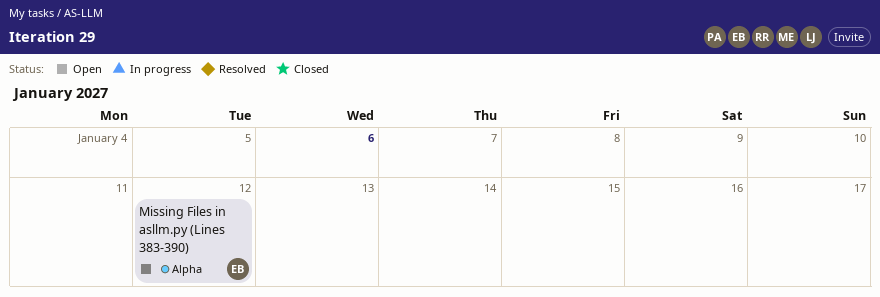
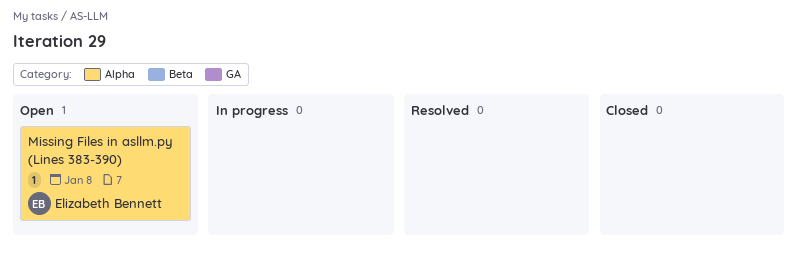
Missing Files in asllm.py (Lines 383-390), due: Jan 12 -> Jan 8

